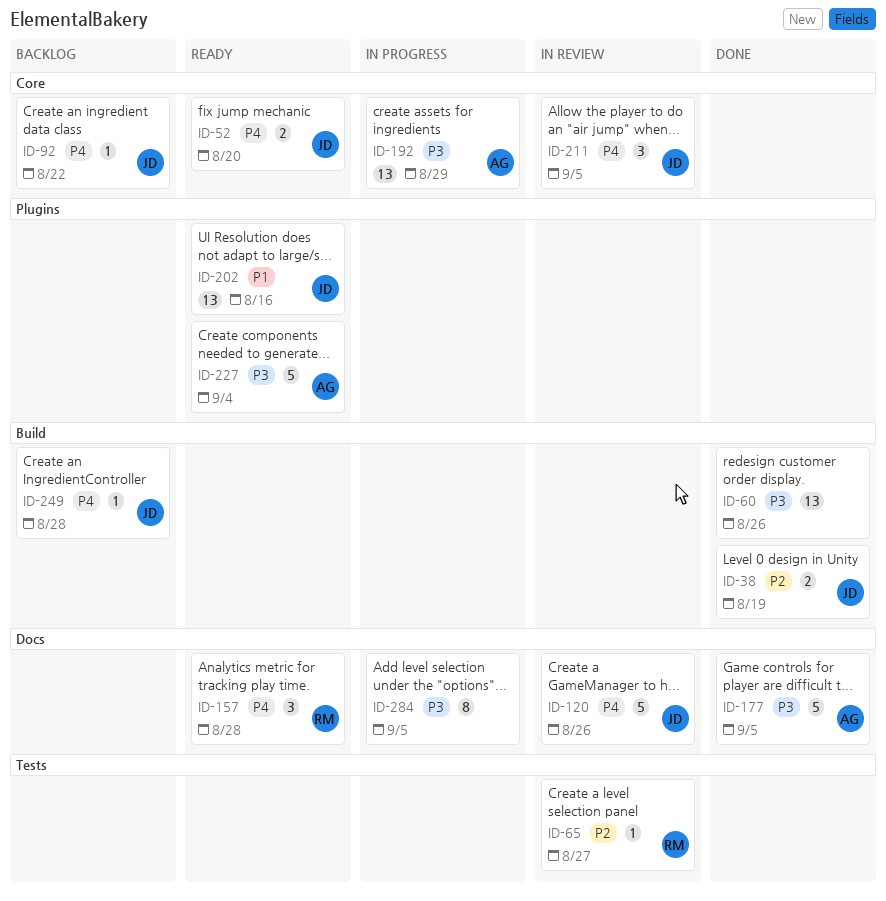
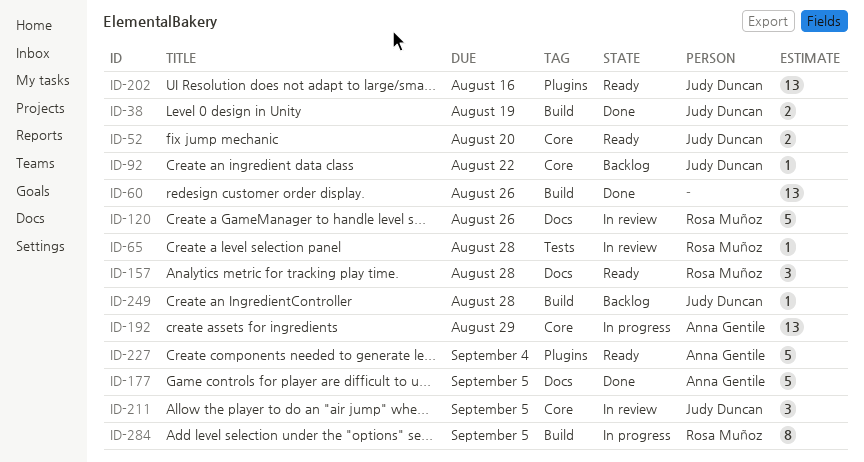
ID-65, due: Aug 27 -> Aug 28
ID-120, owner: Judy Duncan -> Rosa Muñoz
ID-284, owner: none -> Rosa Muñoz
ID-284, label: Docs -> Build

